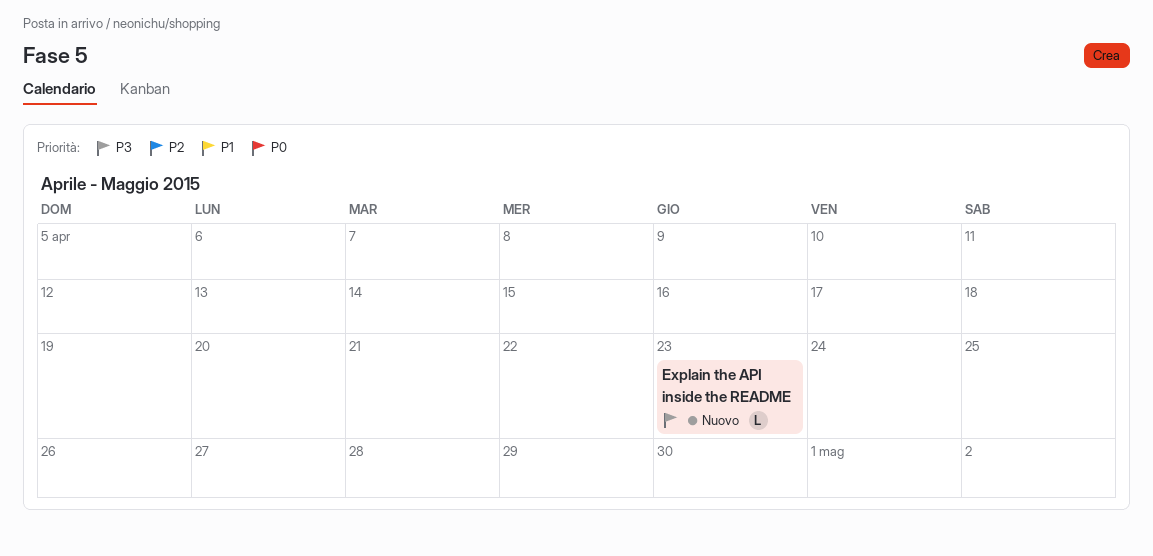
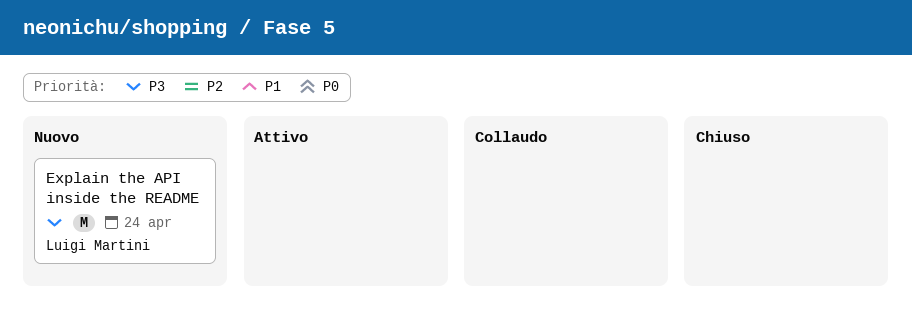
Explain the API inside the README, estimate: L -> M
Explain the API inside the README, due: Apr 23 -> Apr 24

